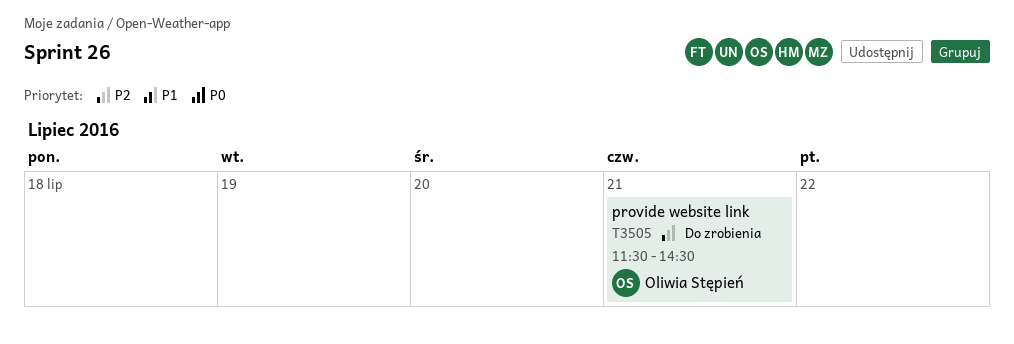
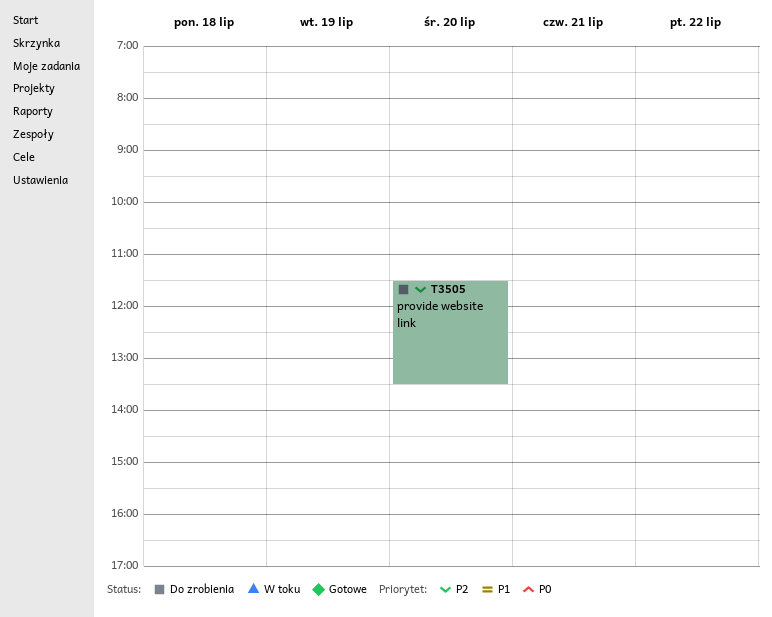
T3505, day: Jul 21 -> Jul 20
T3505, ends: 14:30 -> 13:30

